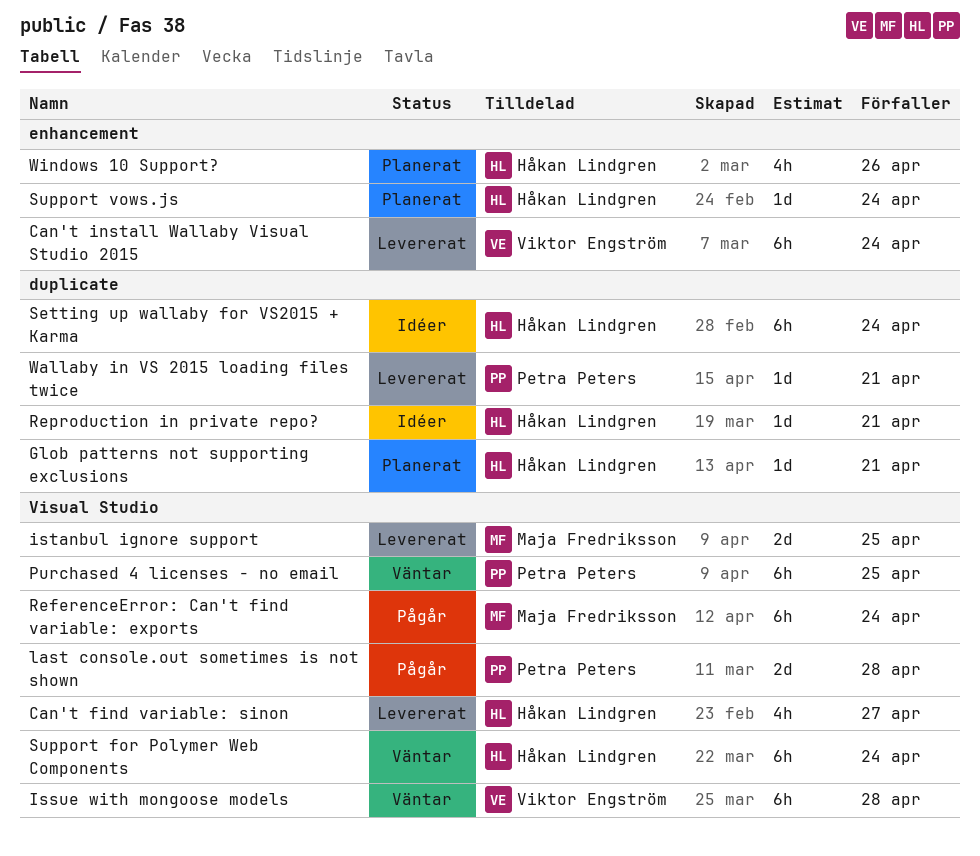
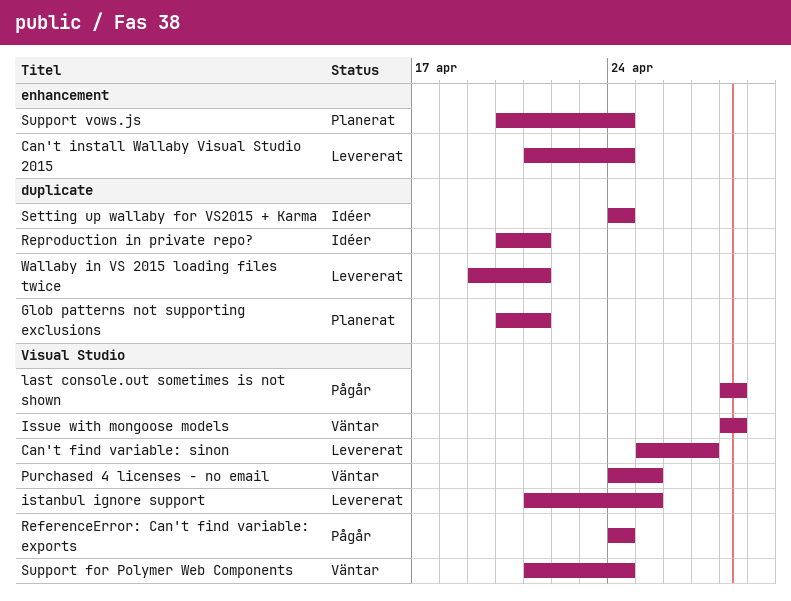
Windows 10 Support?: present -> none

